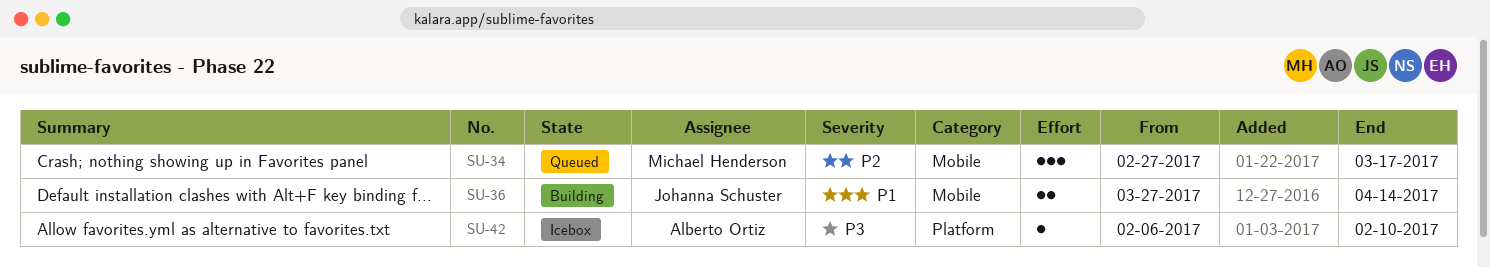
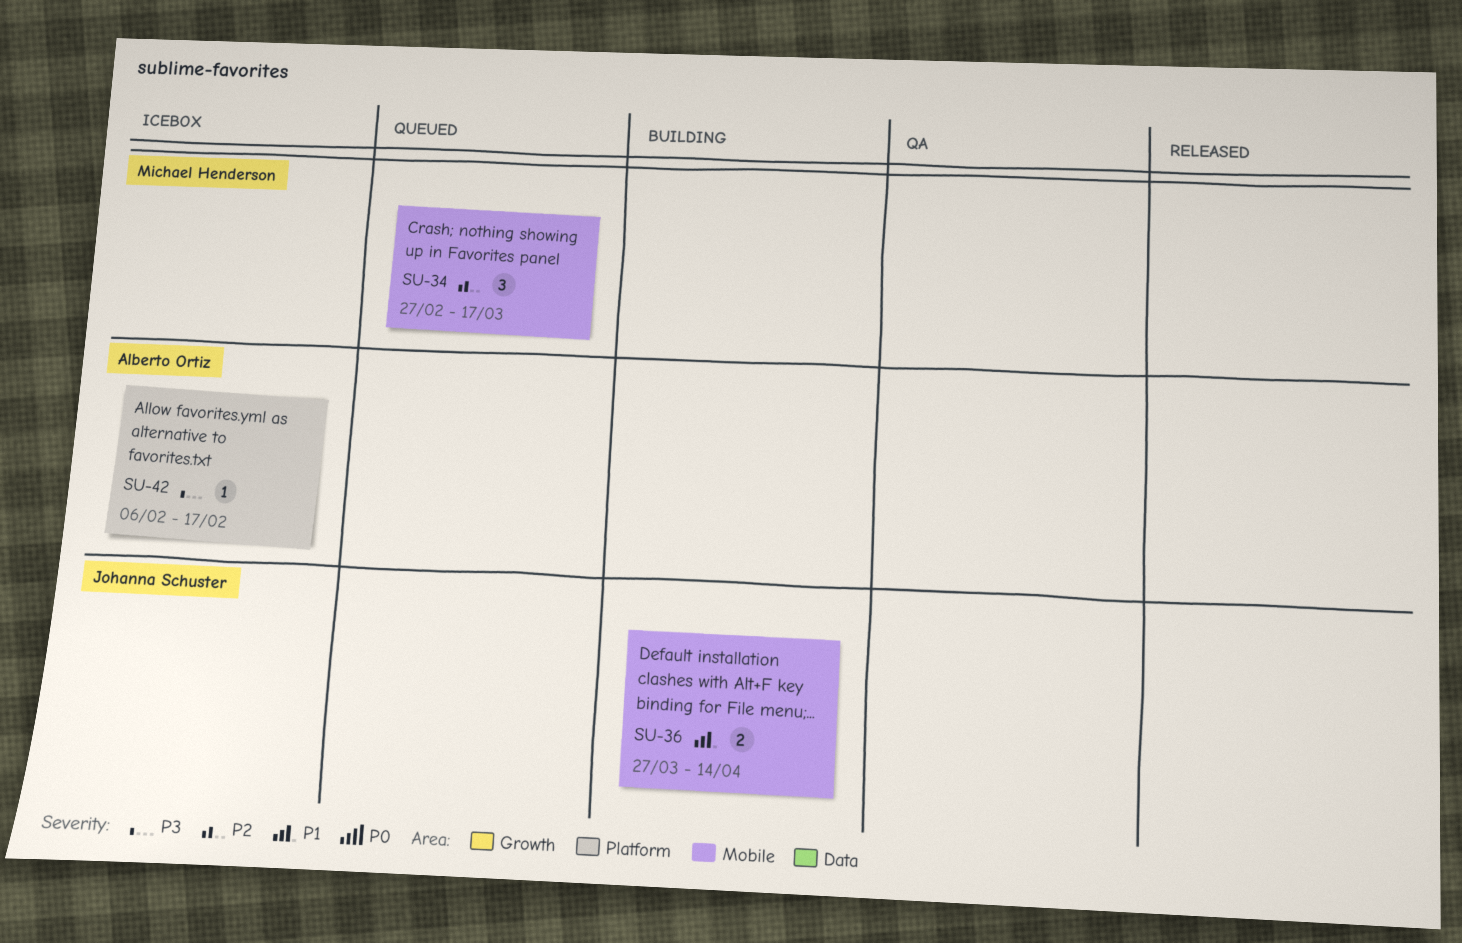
SU-42, due: Feb 10 -> Feb 17

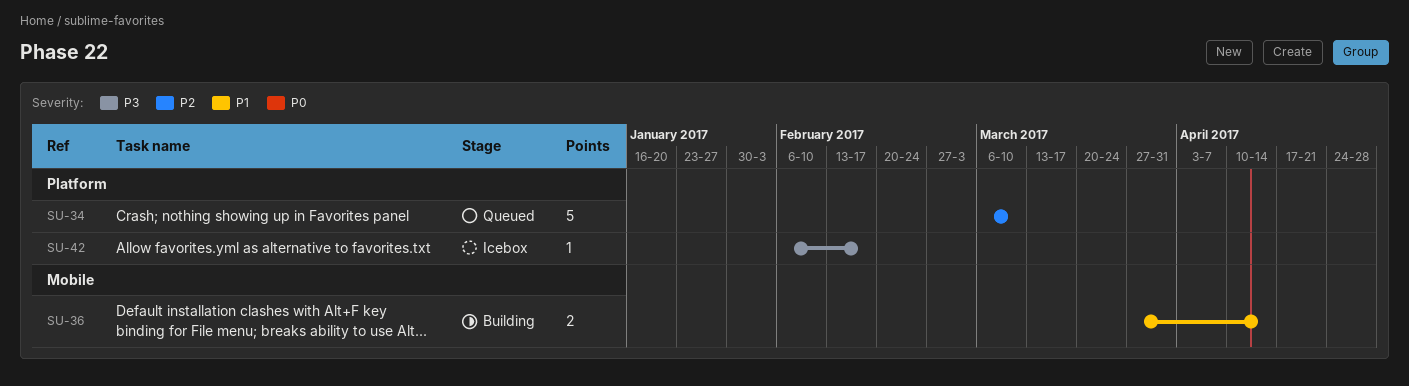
SU-34, label: Mobile -> Platform
SU-34, estimate: 3 -> 5
SU-34, start: Feb 27 -> Mar 6
SU-34, due: Mar 17 -> Mar 10

